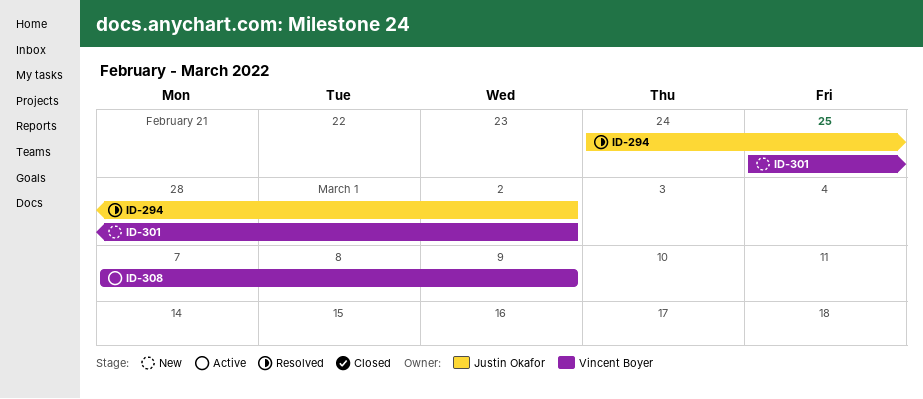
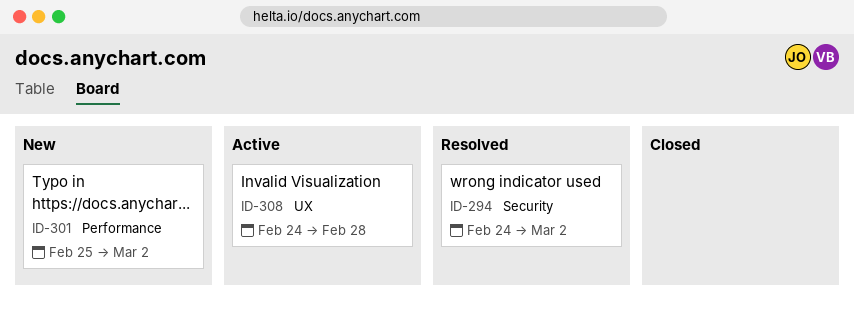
ID-308, start: Mar 7 -> Feb 24
ID-308, due: Mar 9 -> Feb 28

